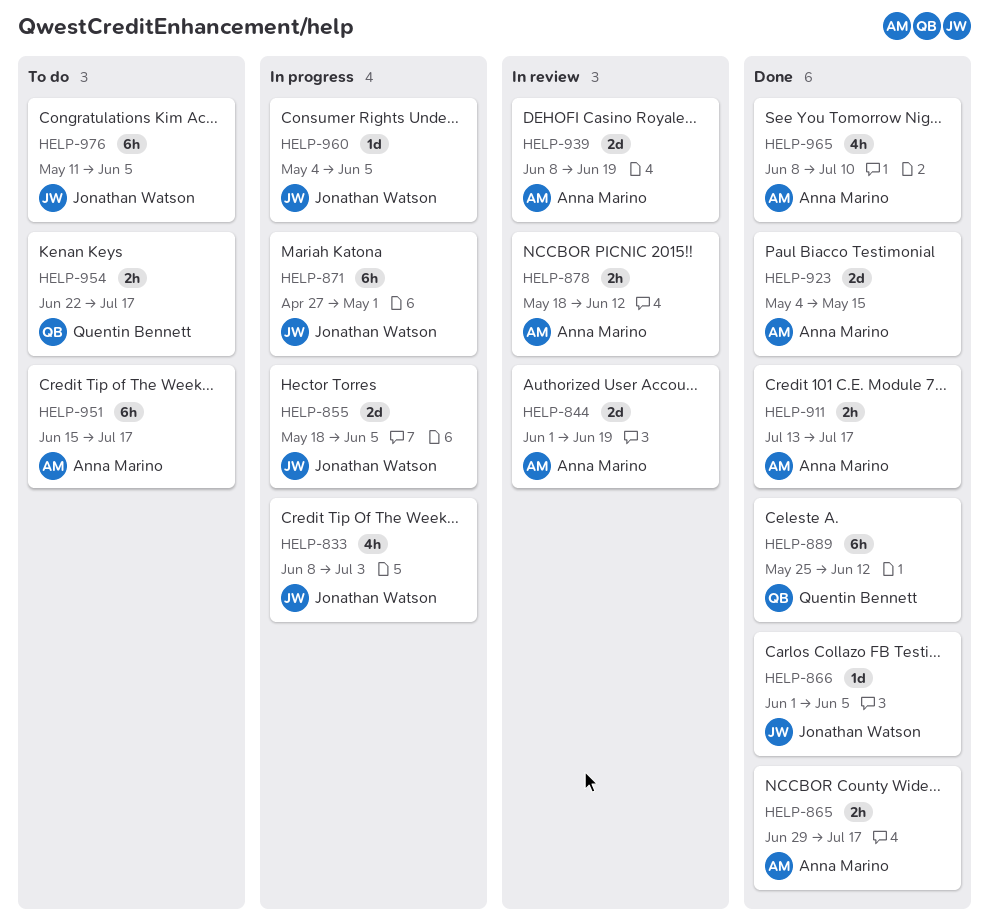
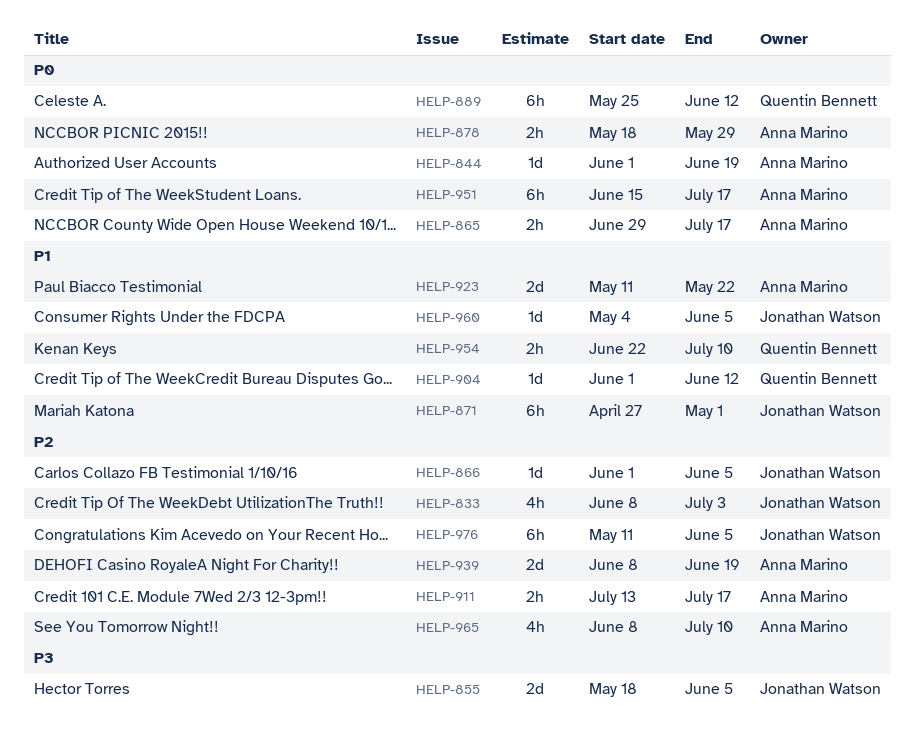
HELP-844, estimate: 2d -> 1d
HELP-878, due: Jun 12 -> May 29
HELP-904: none -> present
HELP-923, start: May 4 -> May 11
HELP-923, due: May 15 -> May 22
HELP-954, due: Jul 17 -> Jul 10

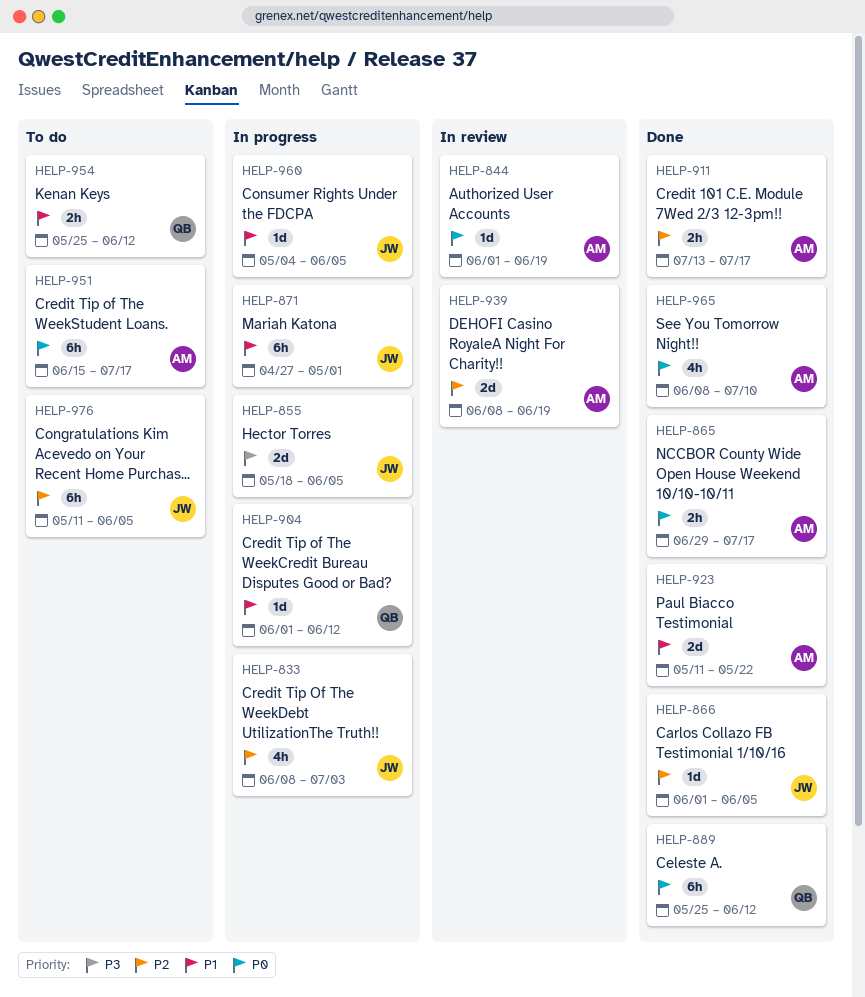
HELP-878: present -> none
HELP-954, start: Jun 22 -> May 25
HELP-954, due: Jul 10 -> Jun 12
HELP-965, priority: P2 -> P0

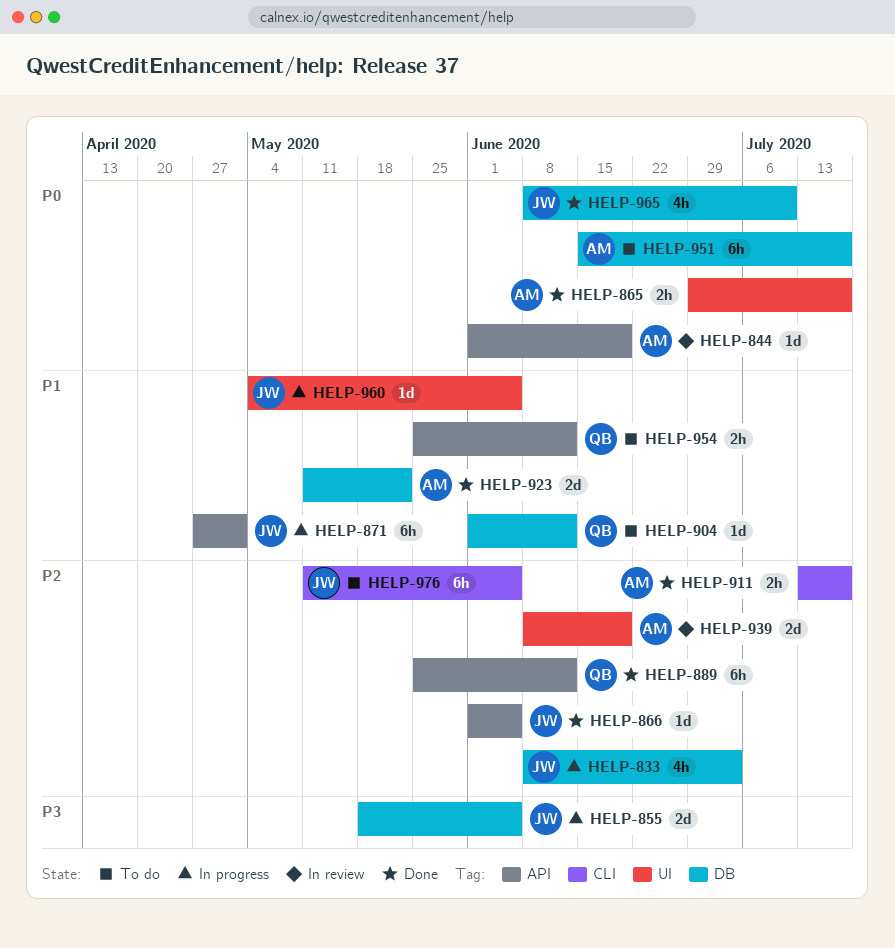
HELP-889, priority: P0 -> P2
HELP-904, status: In progress -> To do
HELP-965, owner: AM -> JW

